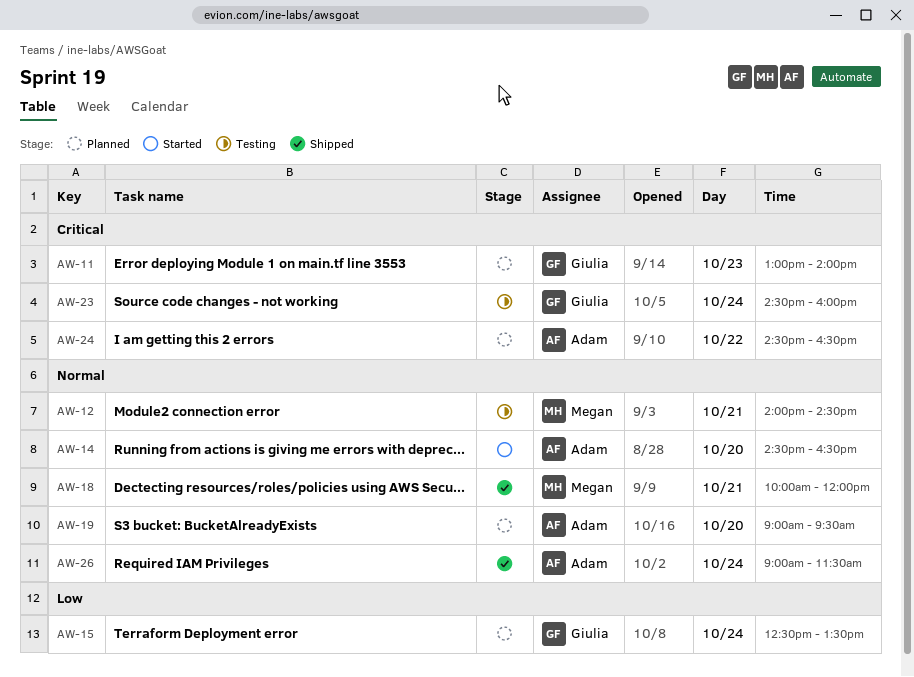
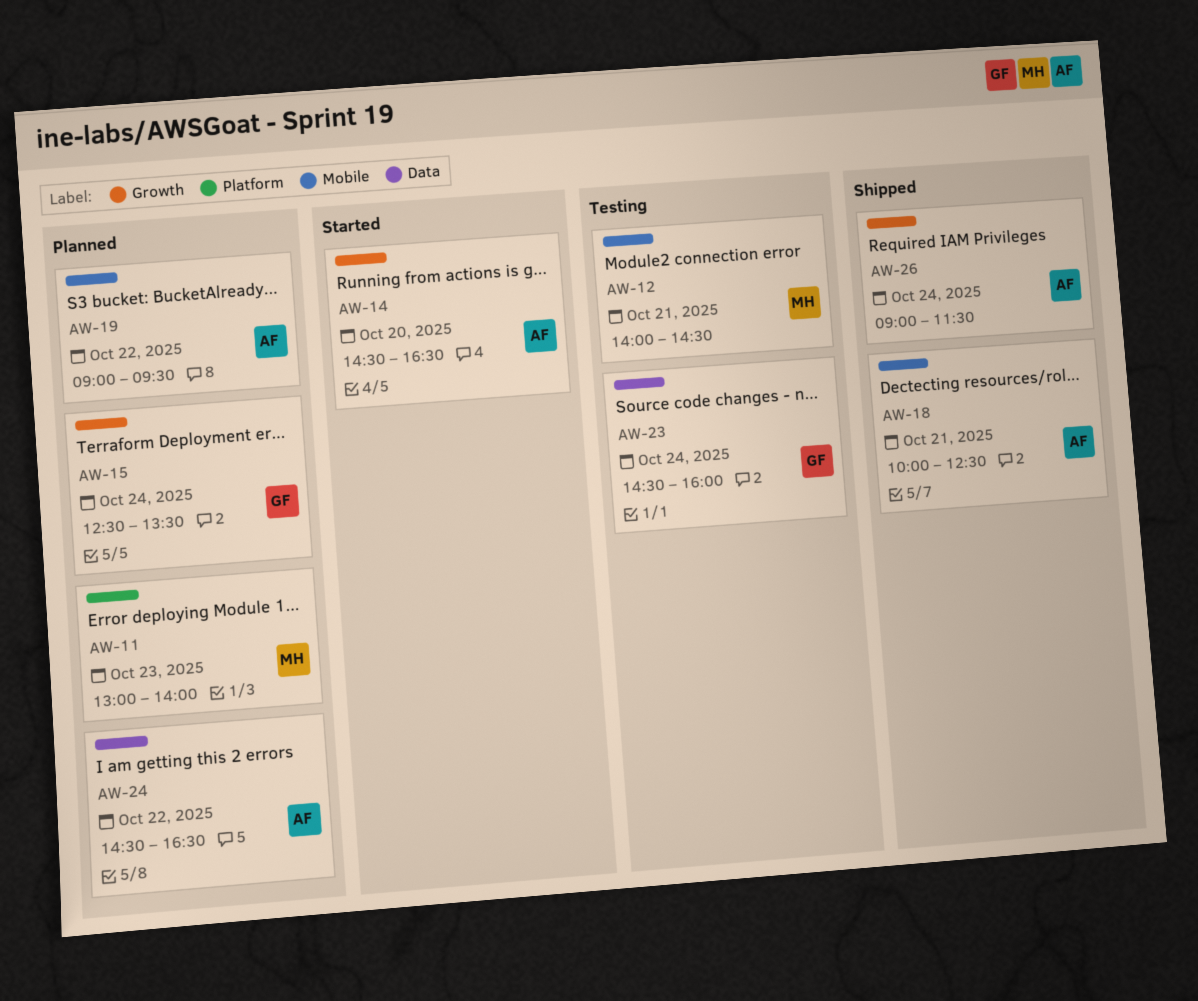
AW-11, owner: Giulia -> Megan
AW-18, owner: Megan -> Adam
AW-18, ends: 12:00 -> 12:30
AW-19, day: Oct 20 -> Oct 22

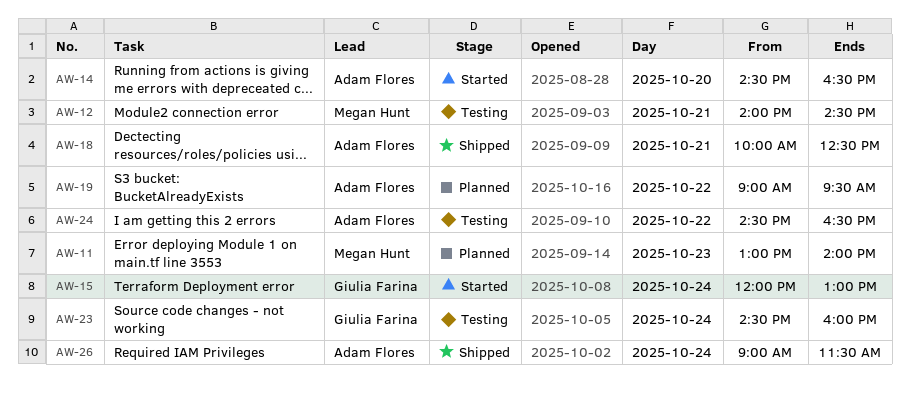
AW-15, status: Planned -> Started
AW-15, begins: 12:30 -> 12:00
AW-15, ends: 13:30 -> 13:00
AW-24, status: Planned -> Testing

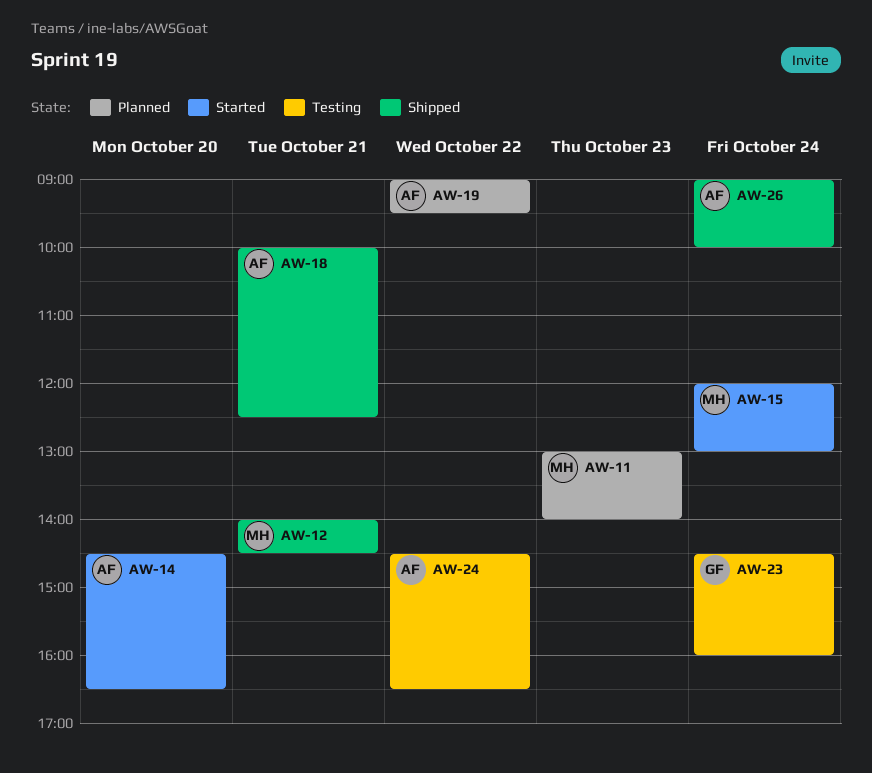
AW-12, status: Testing -> Shipped
AW-15, owner: Giulia Farina -> Megan Hunt
AW-26, ends: 11:30 -> 10:00

